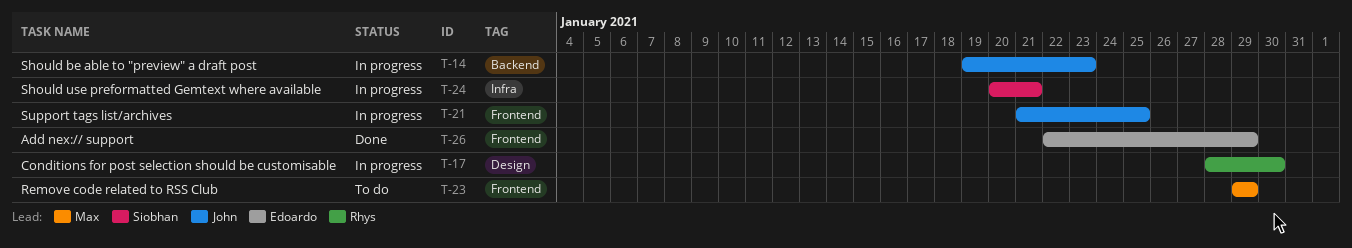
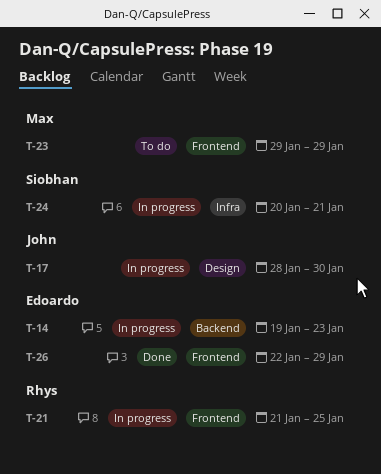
T-14, owner: John -> Edoardo
T-17, owner: Rhys -> John
T-21, owner: John -> Rhys

